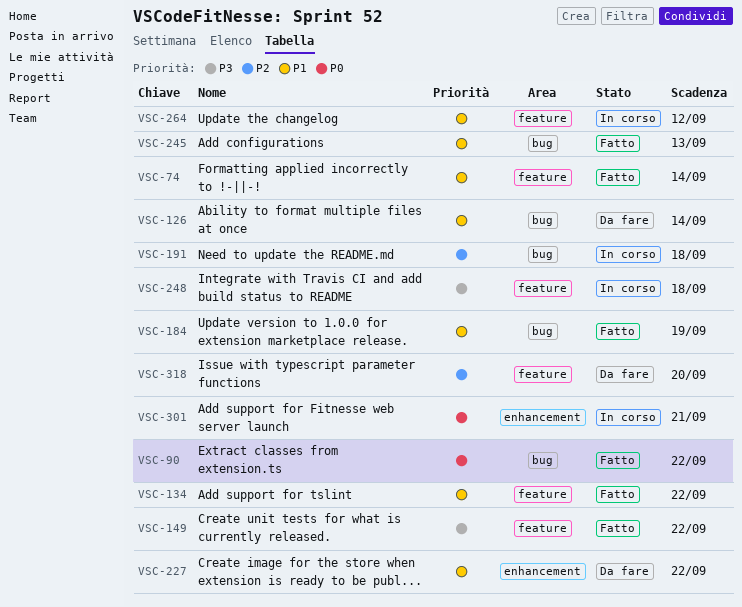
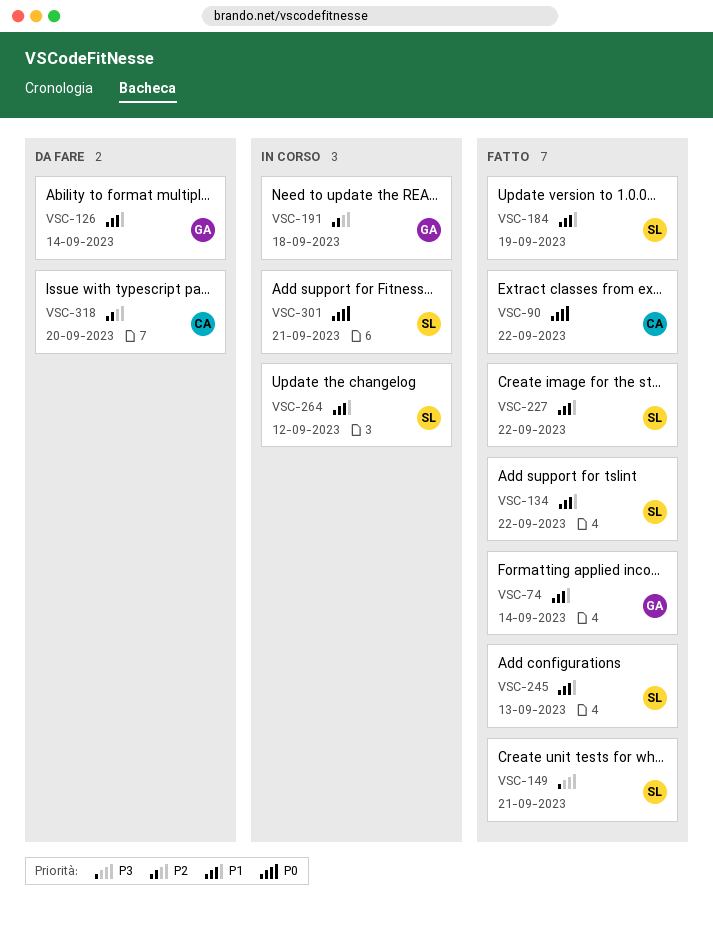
VSC-149, due: Sep 22 -> Sep 21
VSC-227, status: Da fare -> Fatto
VSC-248: present -> none

